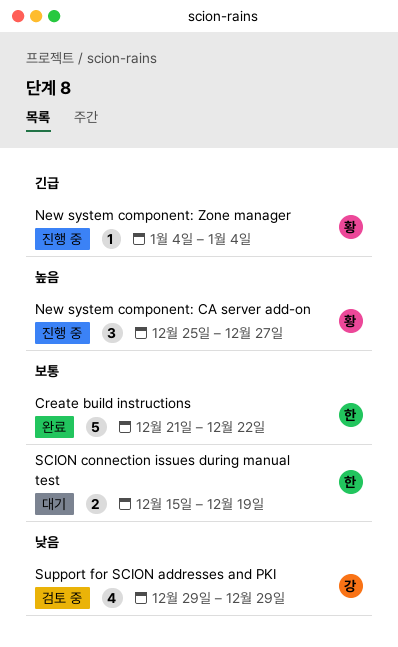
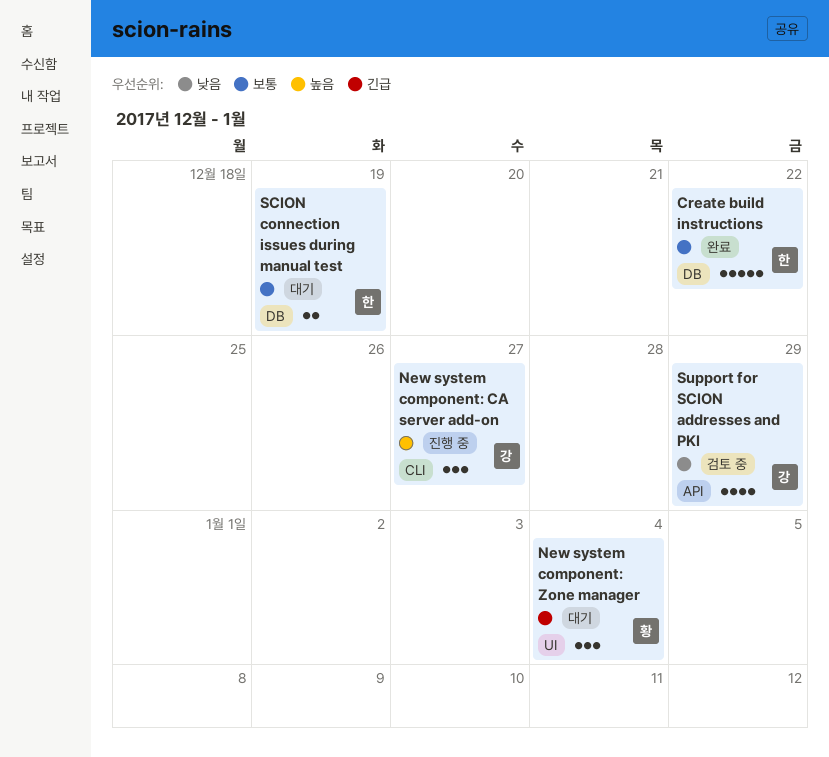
New system component: CA server add-on, owner: 황 -> 강
New system component: Zone manager, status: 진행 중 -> 대기
New system component: Zone manager, estimate: 1 -> 3

